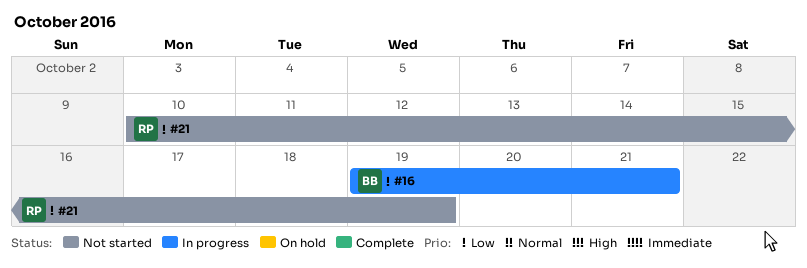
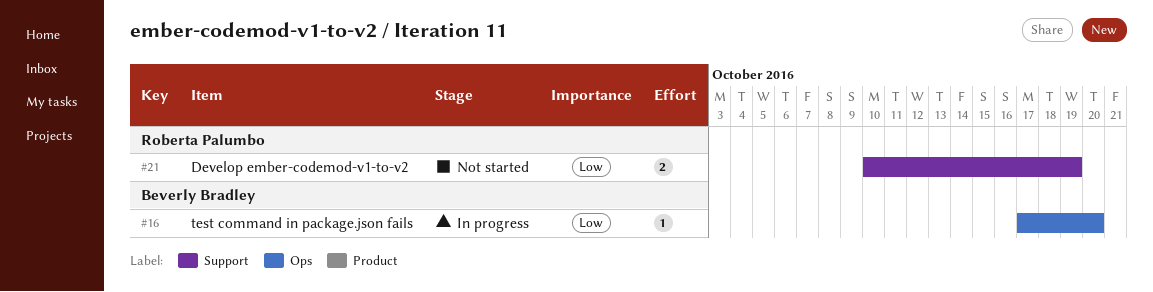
#16, start: Oct 19 -> Oct 17
#16, due: Oct 21 -> Oct 20

